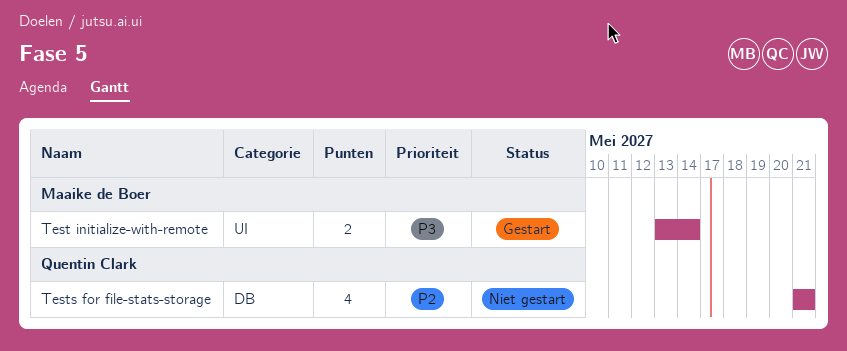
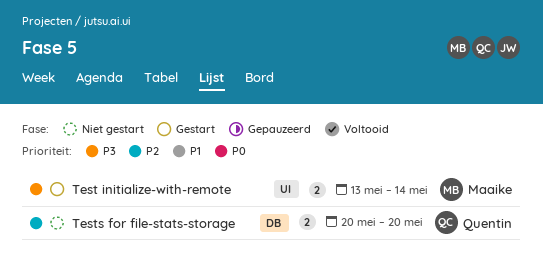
Tests for file-stats-storage, estimate: 4 -> 2
Tests for file-stats-storage, start: May 21 -> May 20
Tests for file-stats-storage, due: May 21 -> May 20

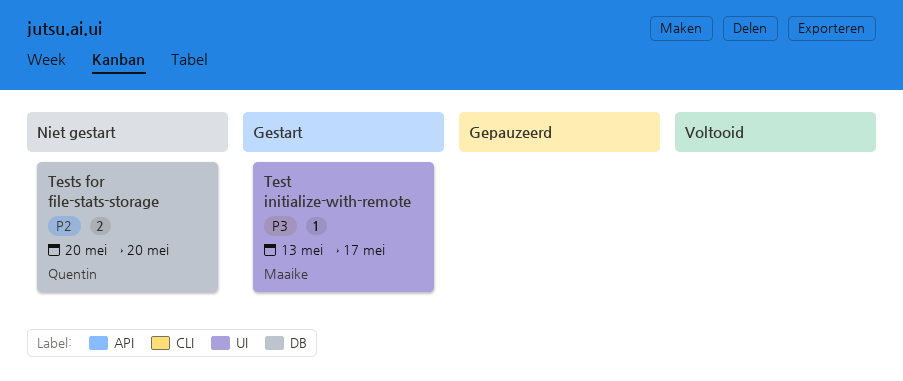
Test initialize-with-remote, estimate: 2 -> 1
Test initialize-with-remote, due: May 14 -> May 17

